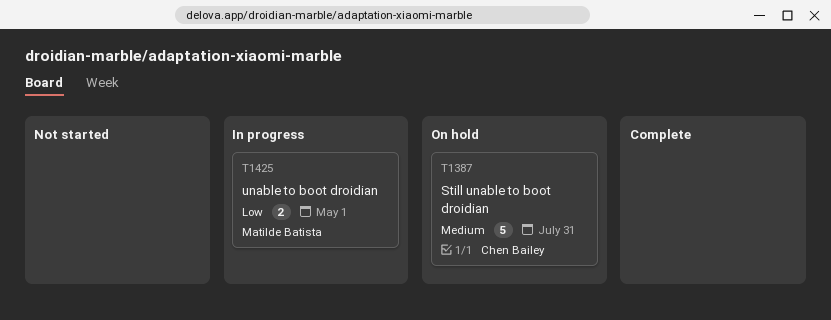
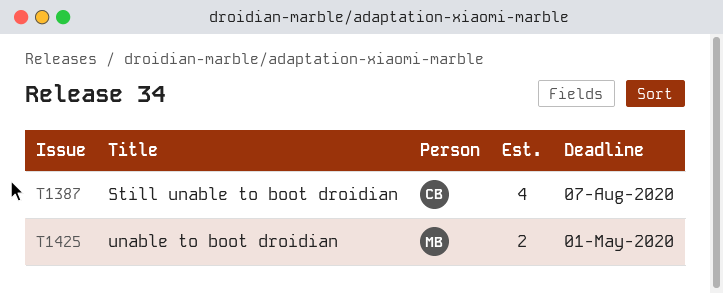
T1387, estimate: 5 -> 4
T1387, due: Jul 31 -> Aug 7

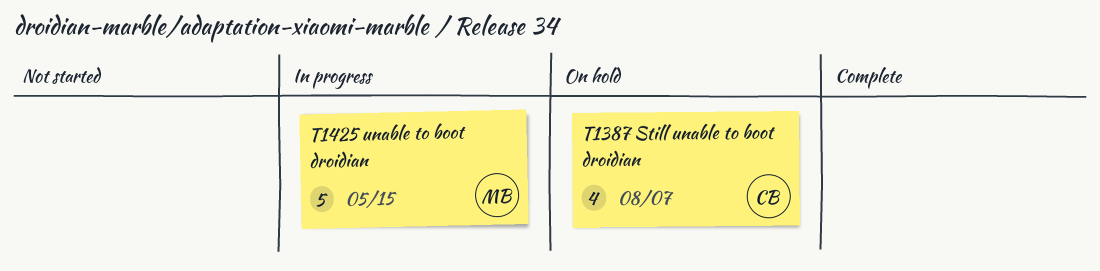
T1425, estimate: 2 -> 5
T1425, due: May 1 -> May 15

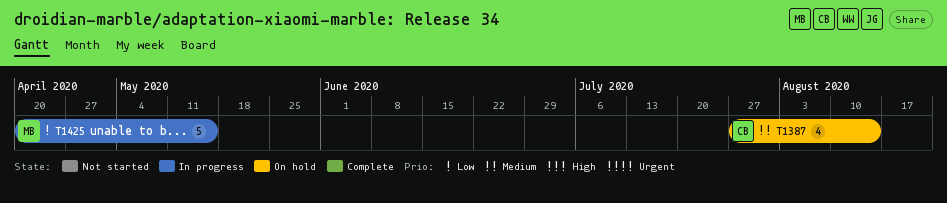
T1387, due: Aug 7 -> Aug 14

